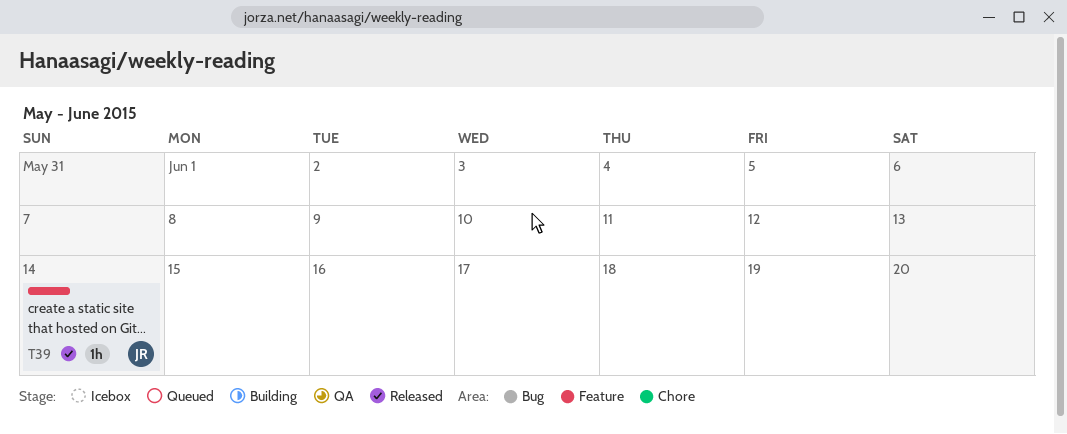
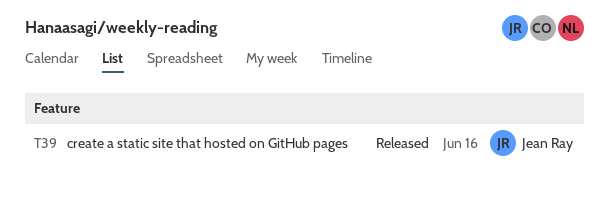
T39, due: Jun 14 -> Jun 16

